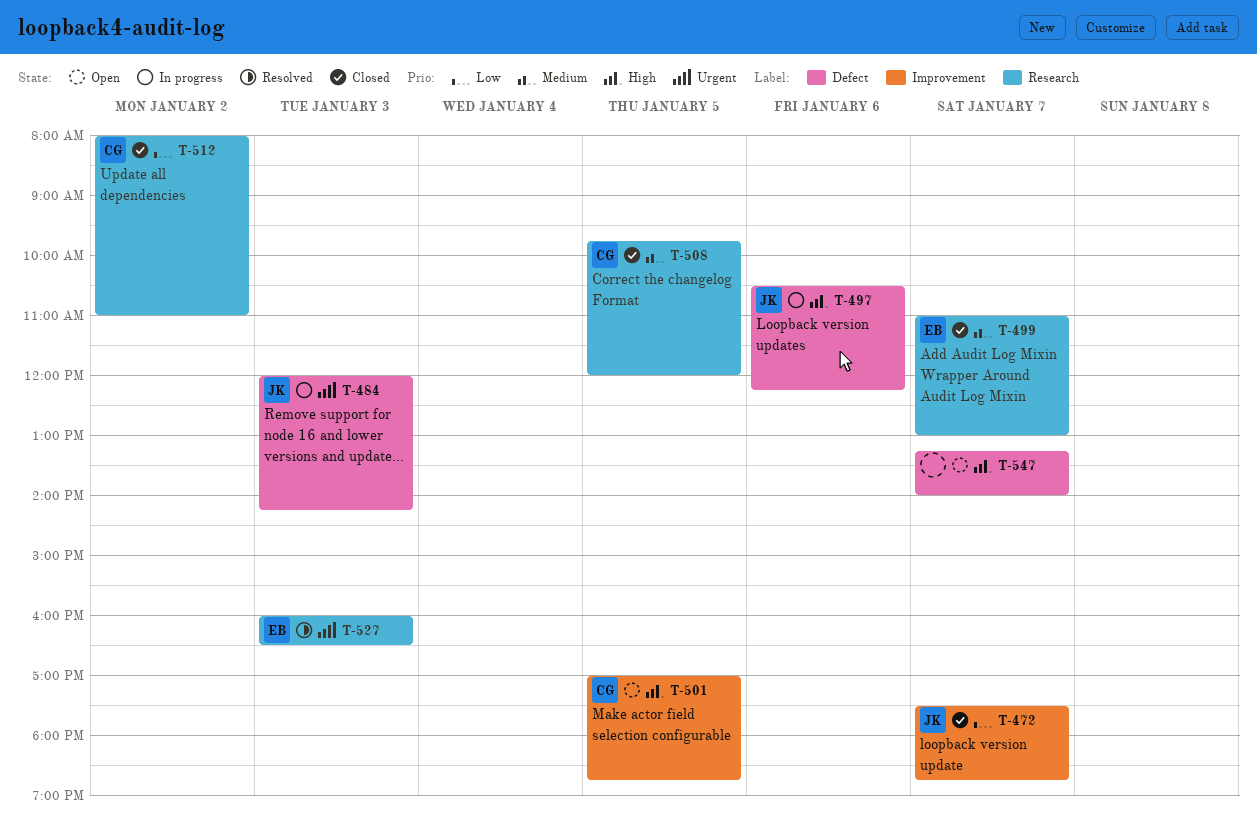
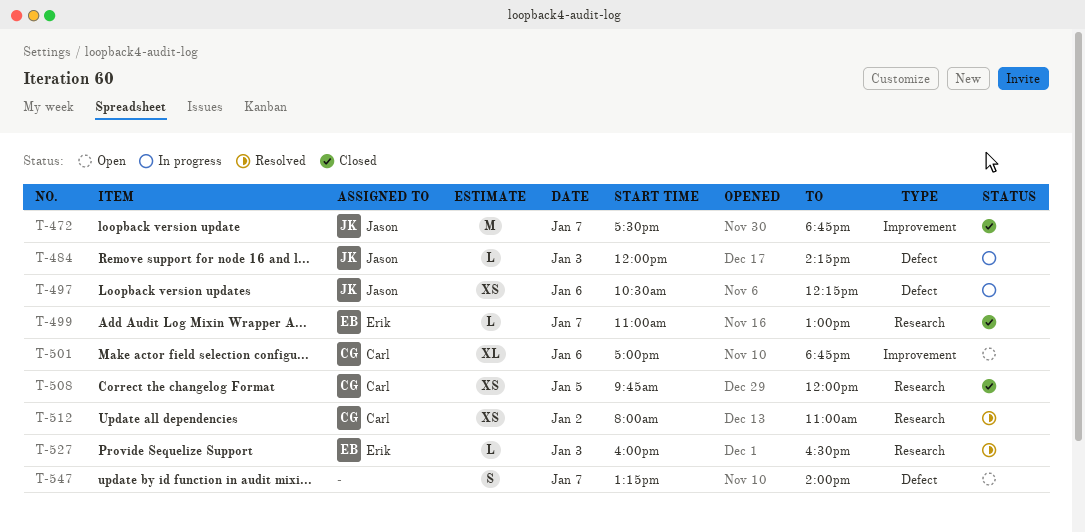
T-501, day: Jan 5 -> Jan 6
T-512, status: Closed -> Resolved

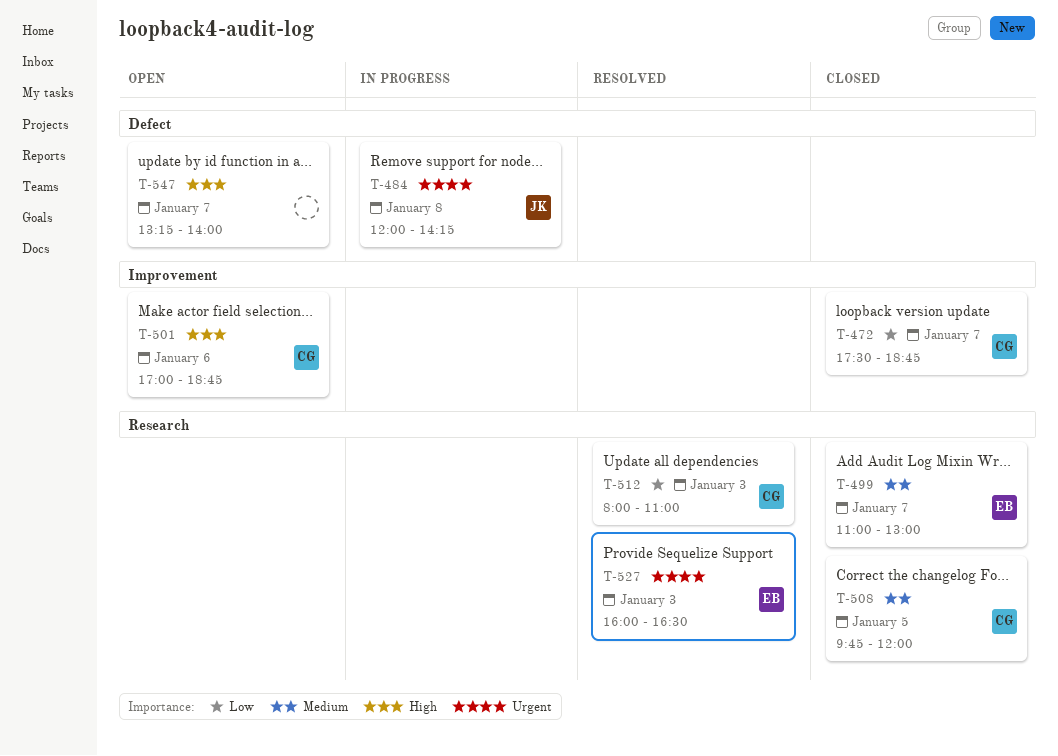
T-472, owner: Jason -> Carl
T-484, day: Jan 3 -> Jan 8
T-497: present -> none
T-512, day: Jan 2 -> Jan 3

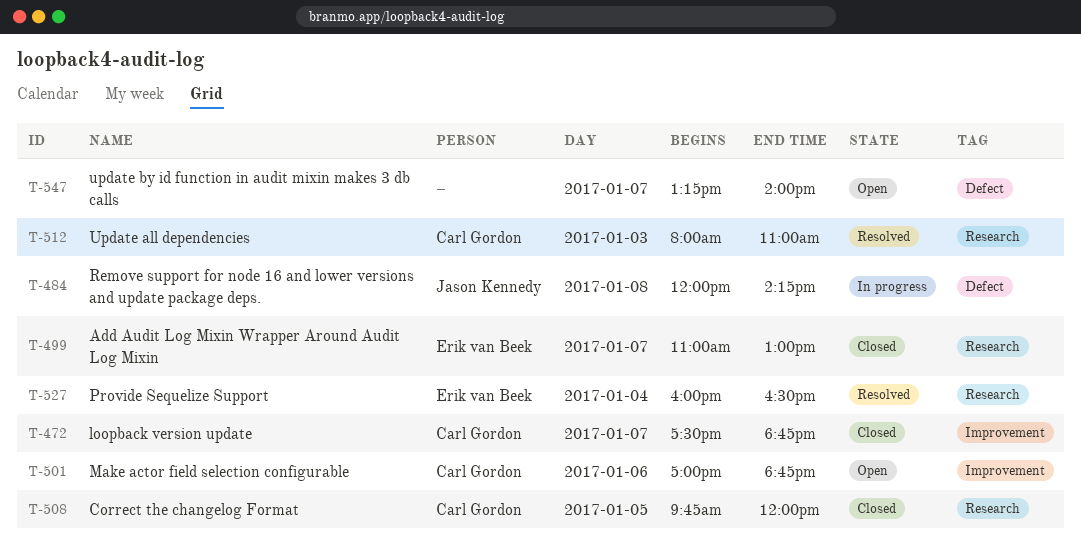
T-527, day: Jan 3 -> Jan 4

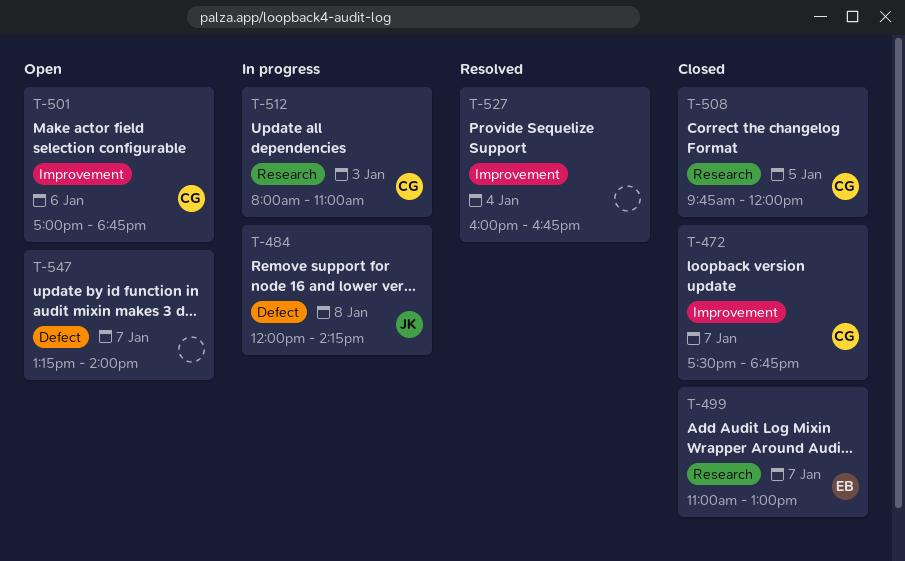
T-512, status: Resolved -> In progress
T-527, owner: Erik van Beek -> none
T-527, label: Research -> Improvement
T-527, ends: 16:30 -> 16:45

